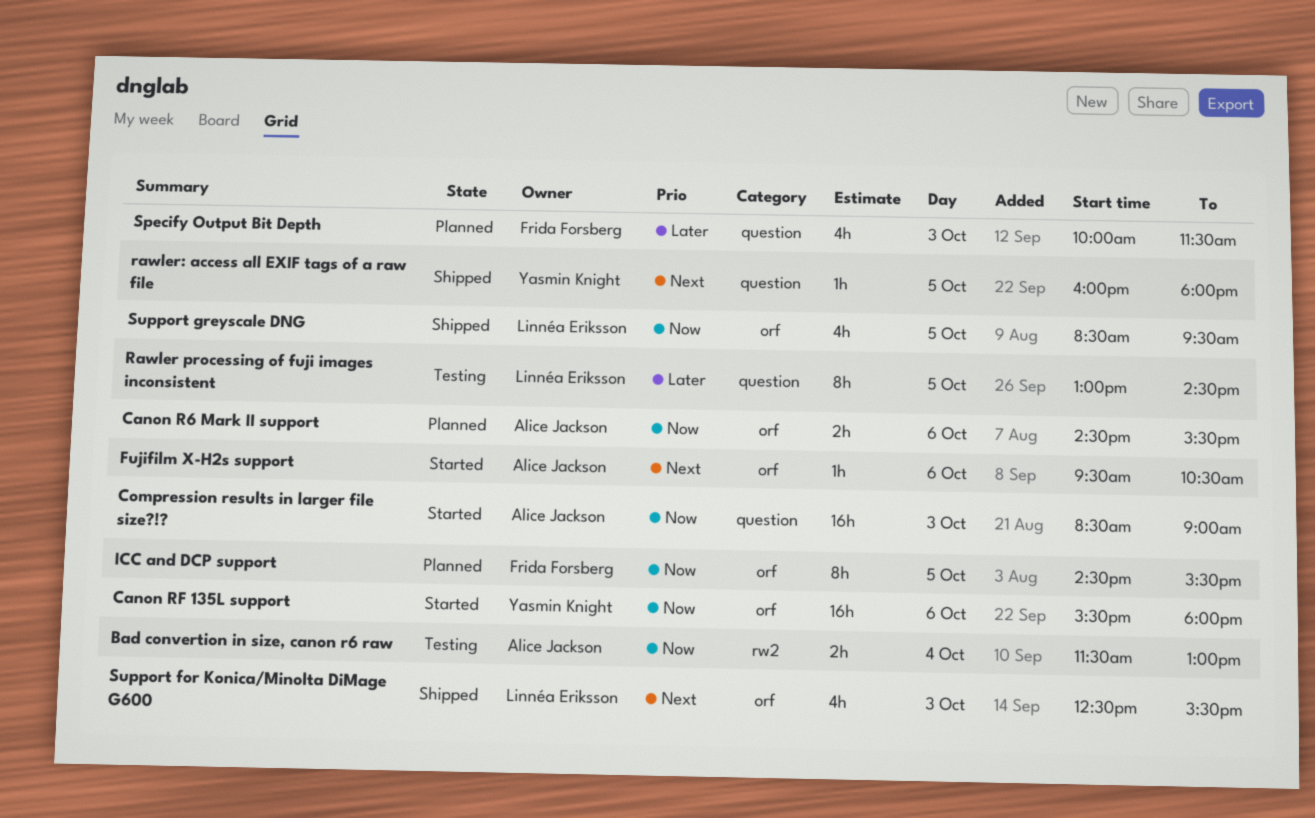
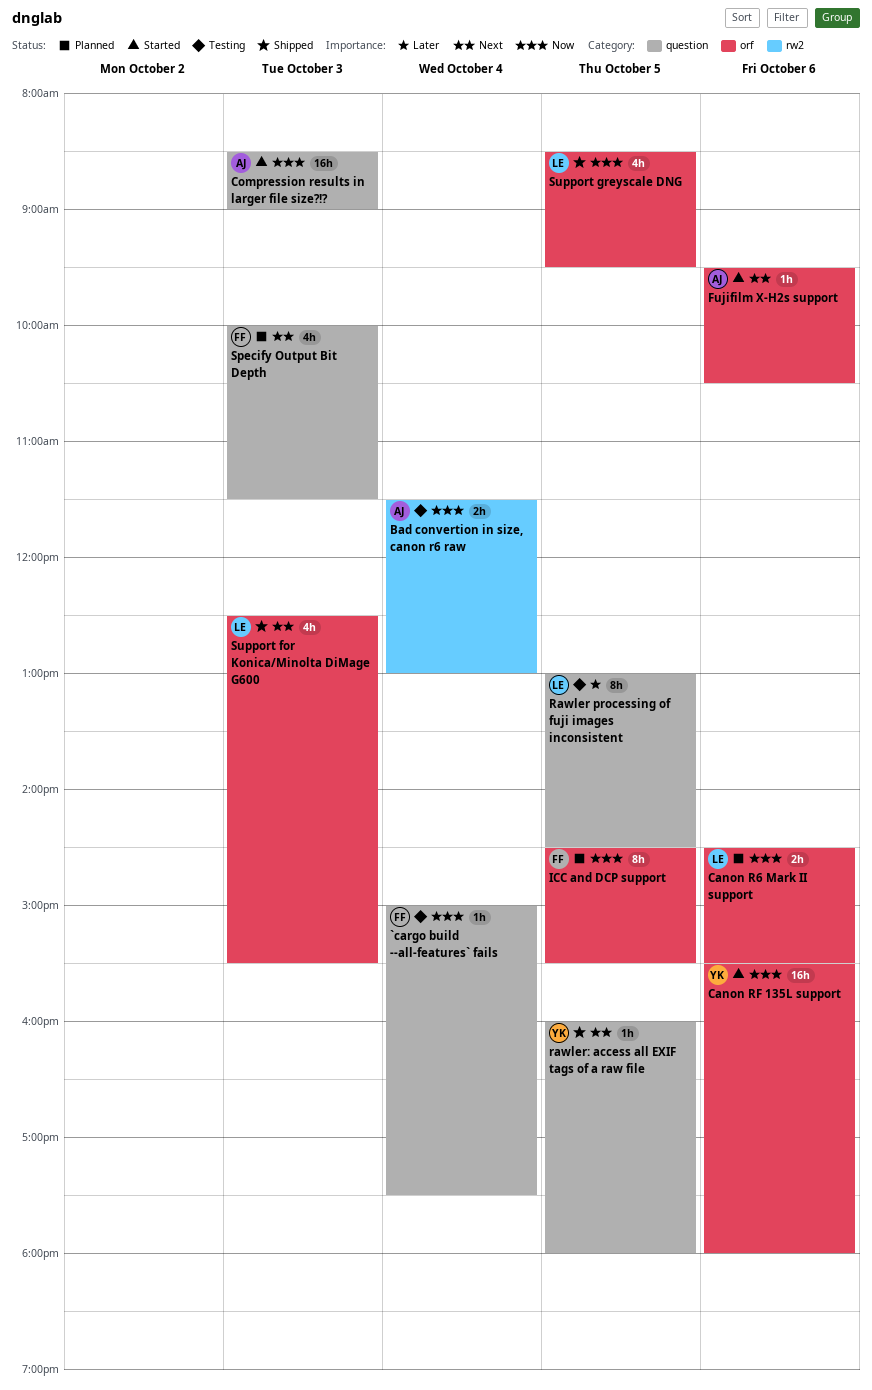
`cargo build --all-features` fails: none -> present
Canon R6 Mark II support, owner: Alice Jackson -> Linnéa Eriksson
Specify Output Bit Depth, priority: Later -> Next

